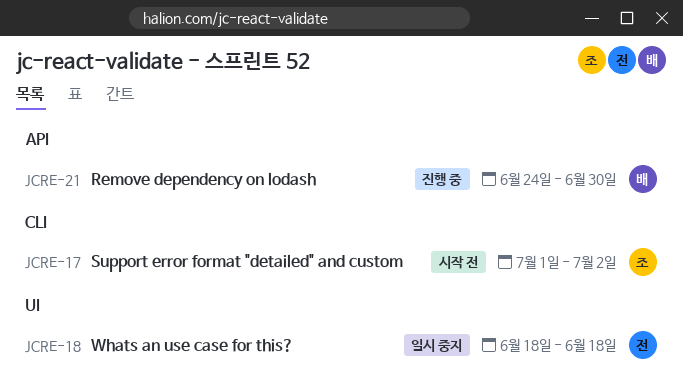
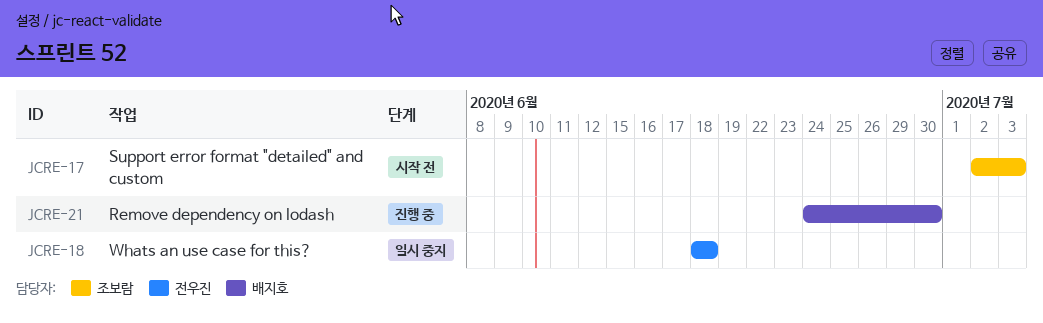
JCRE-17, start: Jul 1 -> Jul 2
JCRE-17, due: Jul 2 -> Jul 3

